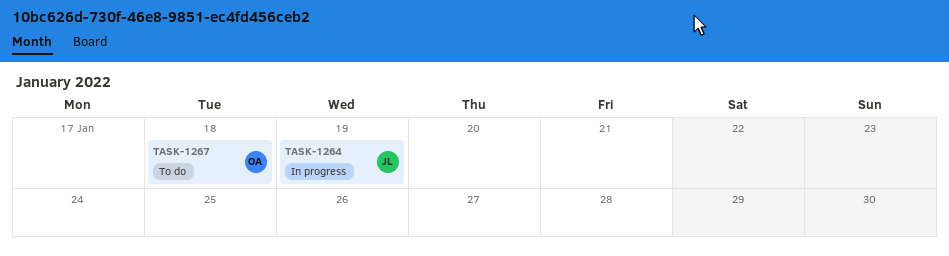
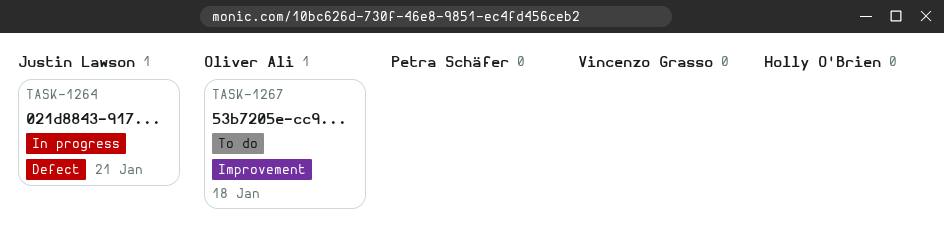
TASK-1264, due: Jan 19 -> Jan 21

